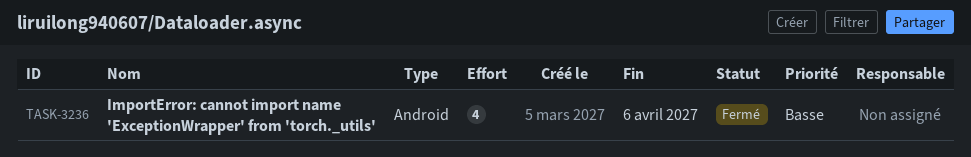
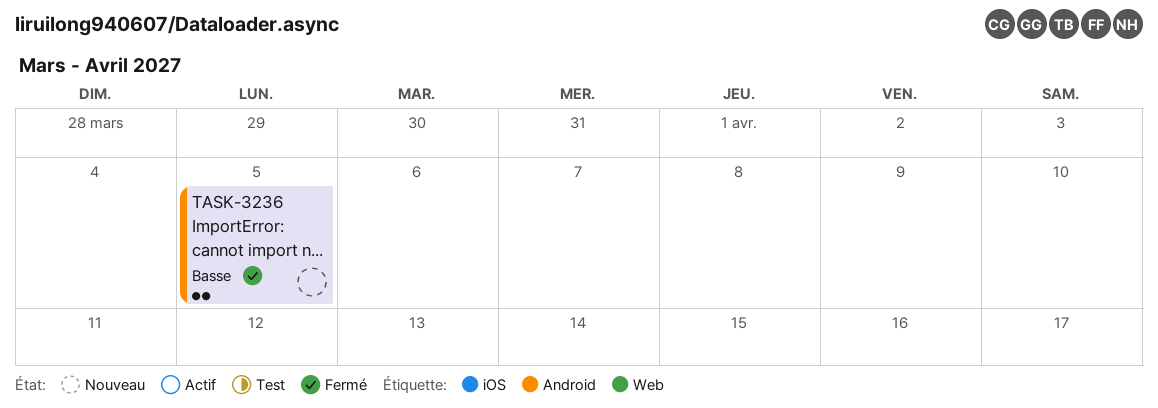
TASK-3236, estimate: 4 -> 2
TASK-3236, due: Apr 6 -> Apr 5

